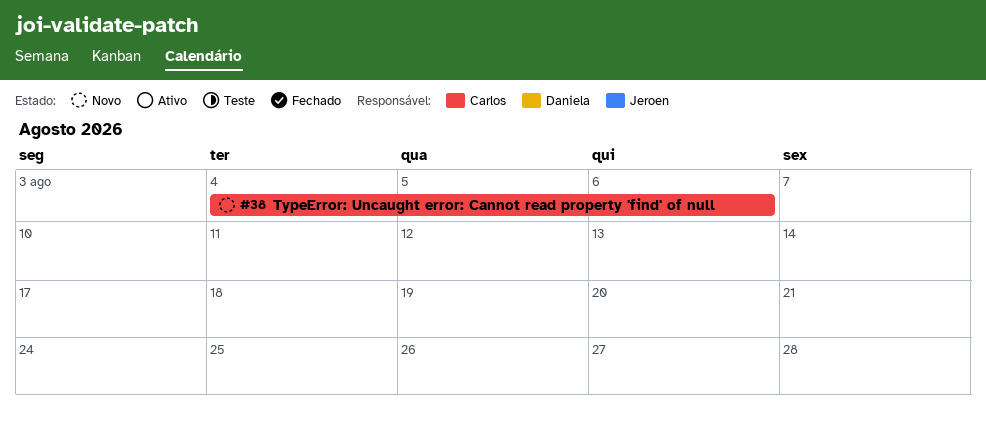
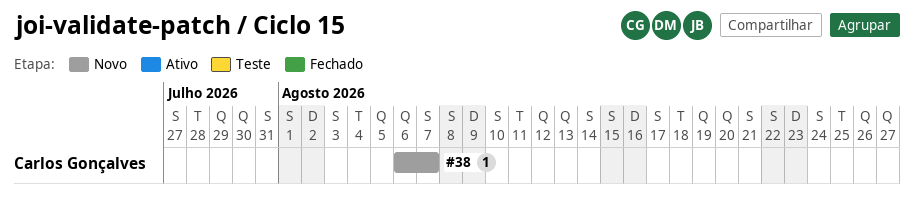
#38, start: Aug 4 -> Aug 6
#38, due: Aug 6 -> Aug 7

